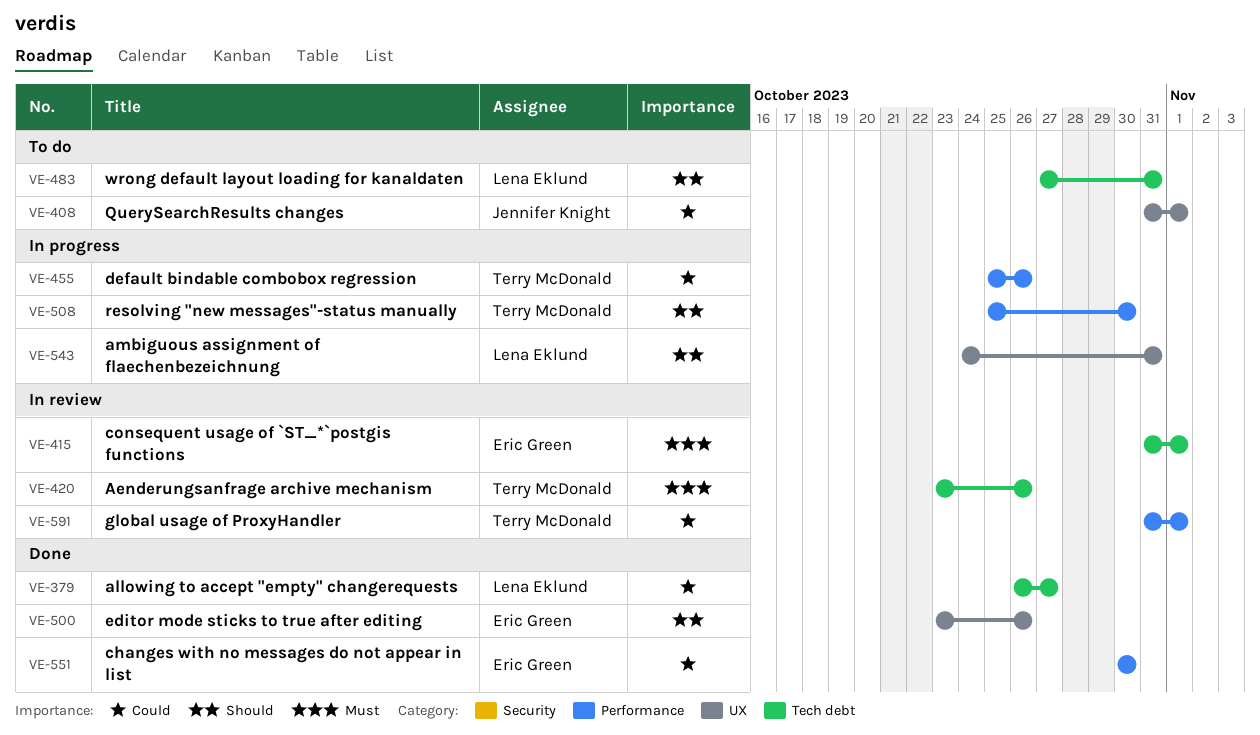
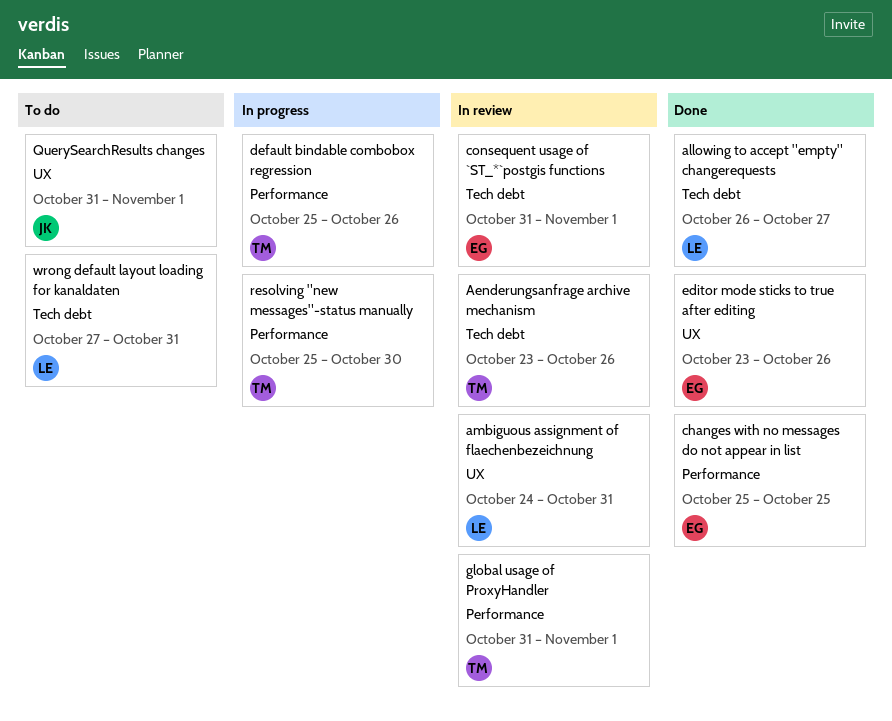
ambiguous assignment of flaechenbezeichnung, status: In progress -> In review
changes with no messages do not appear in list, start: Oct 30 -> Oct 25
changes with no messages do not appear in list, due: Oct 30 -> Oct 25

